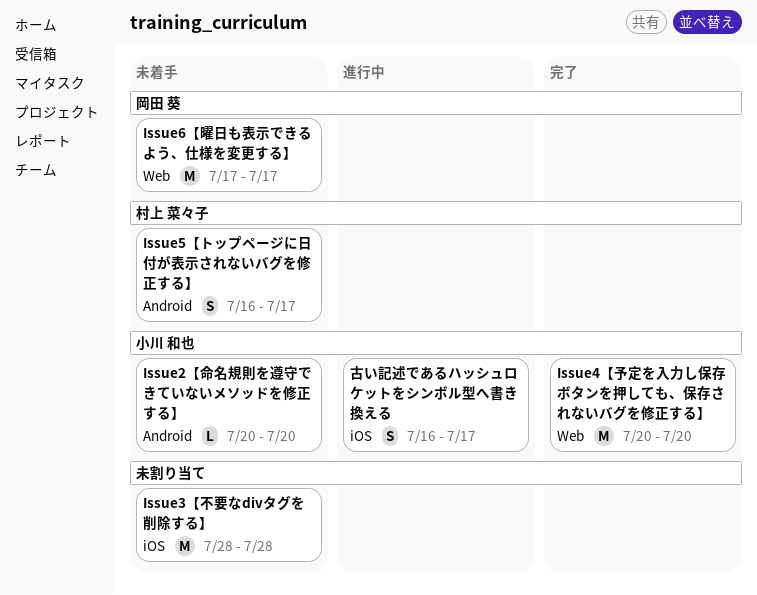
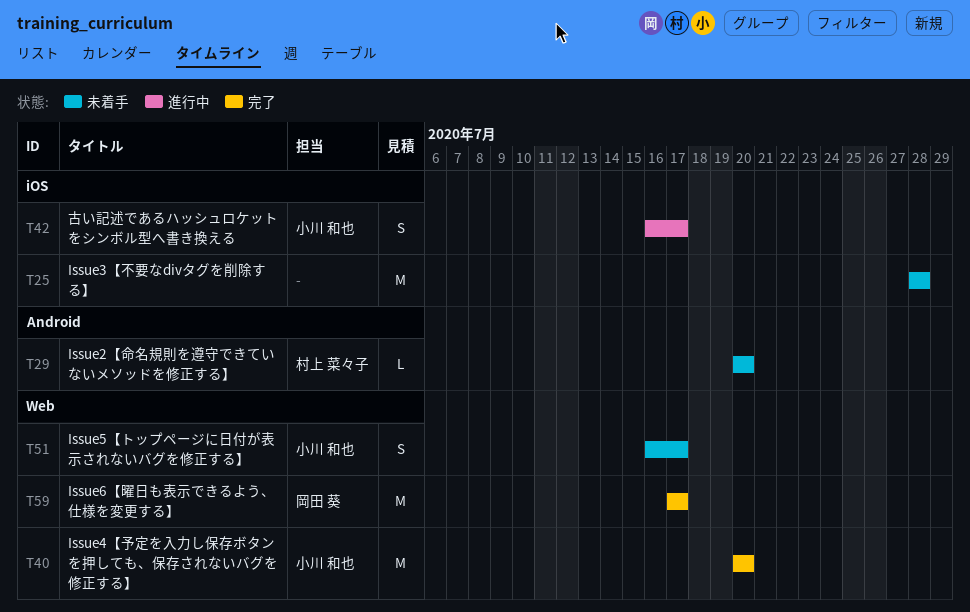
Issue2【命名規則を遵守できていないメソッドを修正する】, owner: 小川 和也 -> 村上 菜々子
Issue5【トップページに日付が表示されないバグを修正する】, owner: 村上 菜々子 -> 小川 和也
Issue5【トップページに日付が表示されないバグを修正する】, label: Android -> Web
Issue6【曜日も表示できるよう、仕様を変更する】, status: 未着手 -> 完了

